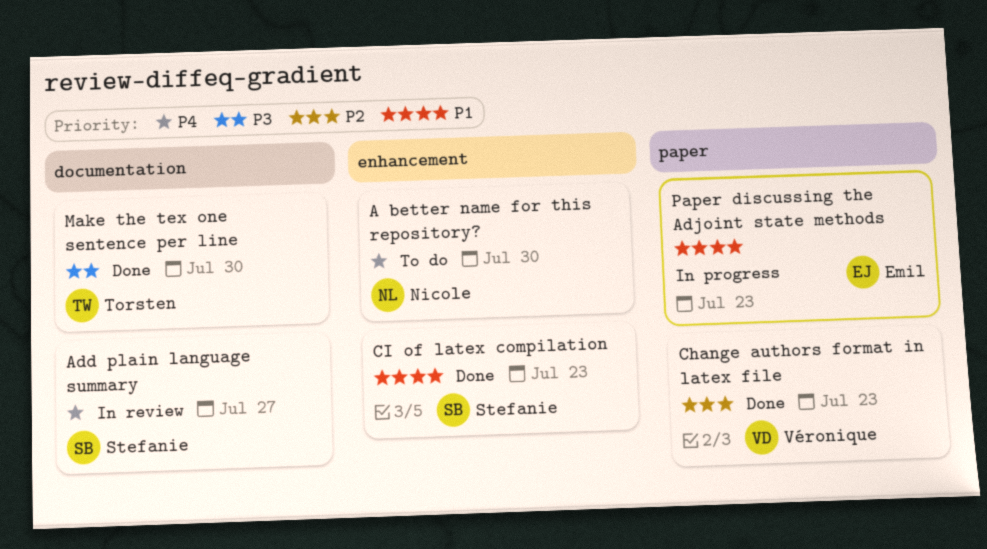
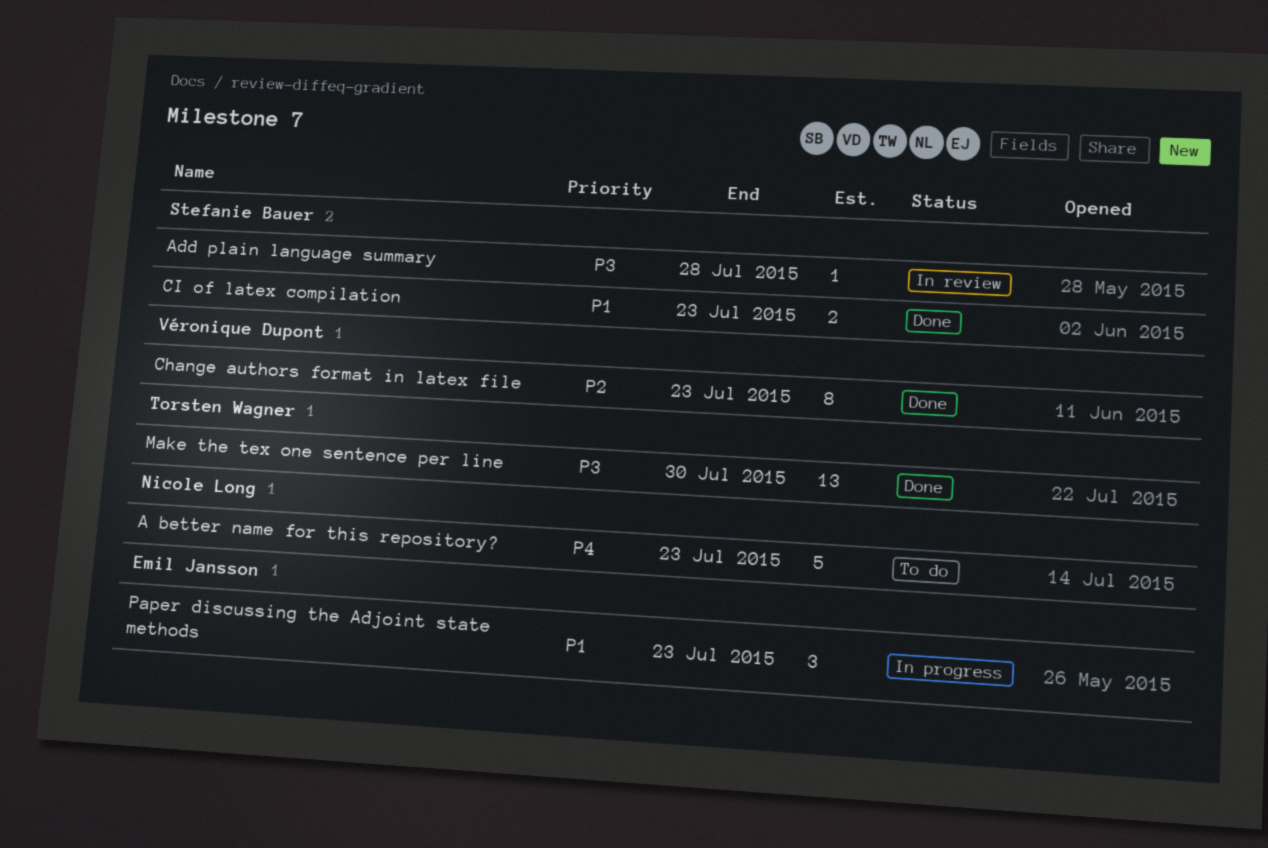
A better name for this repository?, due: Jul 30 -> Jul 23
Add plain language summary, priority: P4 -> P3
Add plain language summary, due: Jul 27 -> Jul 28

